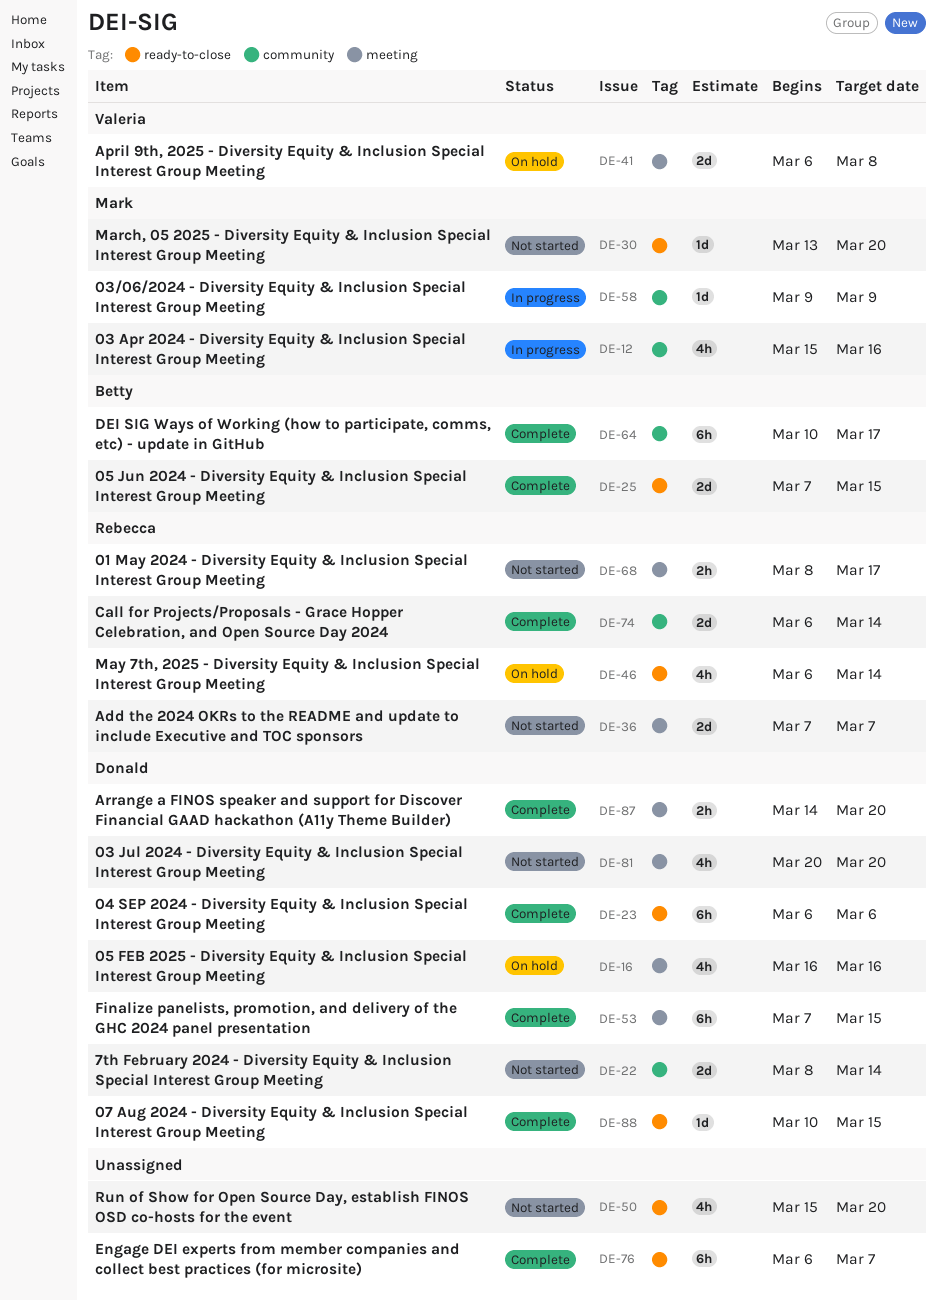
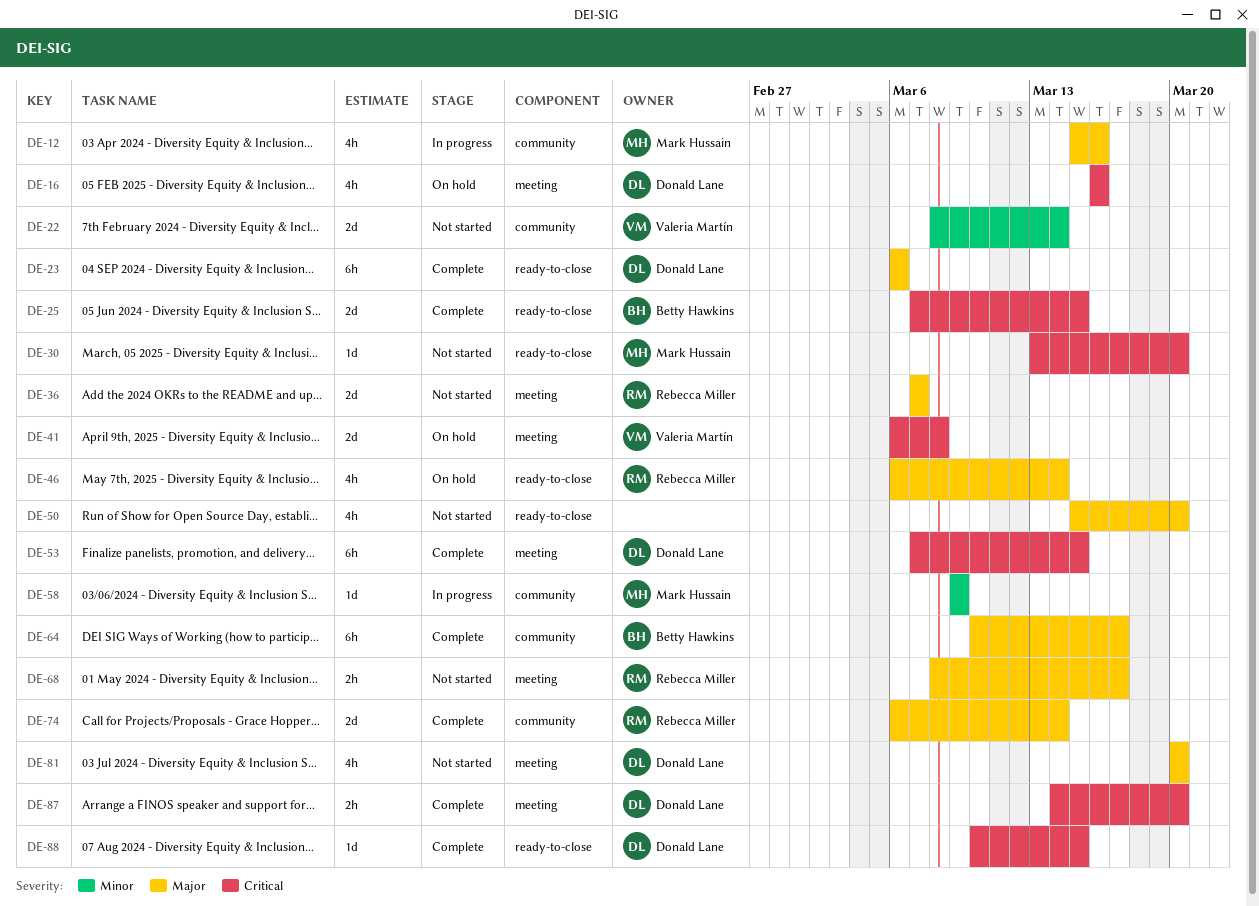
DE-22, owner: Donald Lane -> Valeria Martín
DE-76: present -> none

